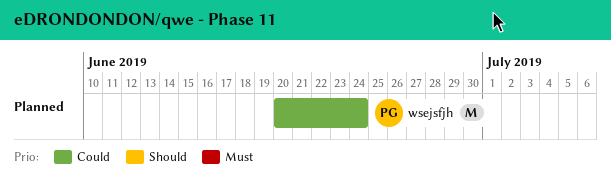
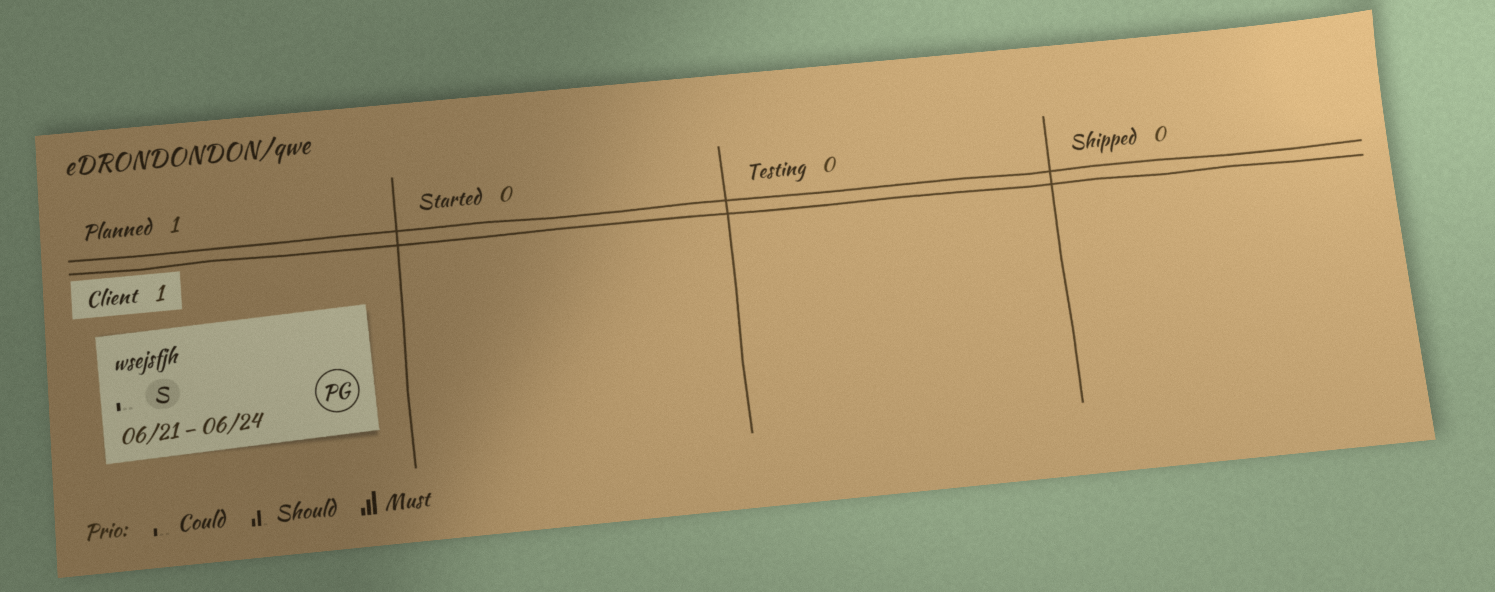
wsejsfjh, estimate: M -> S
wsejsfjh, start: Jun 20 -> Jun 21

